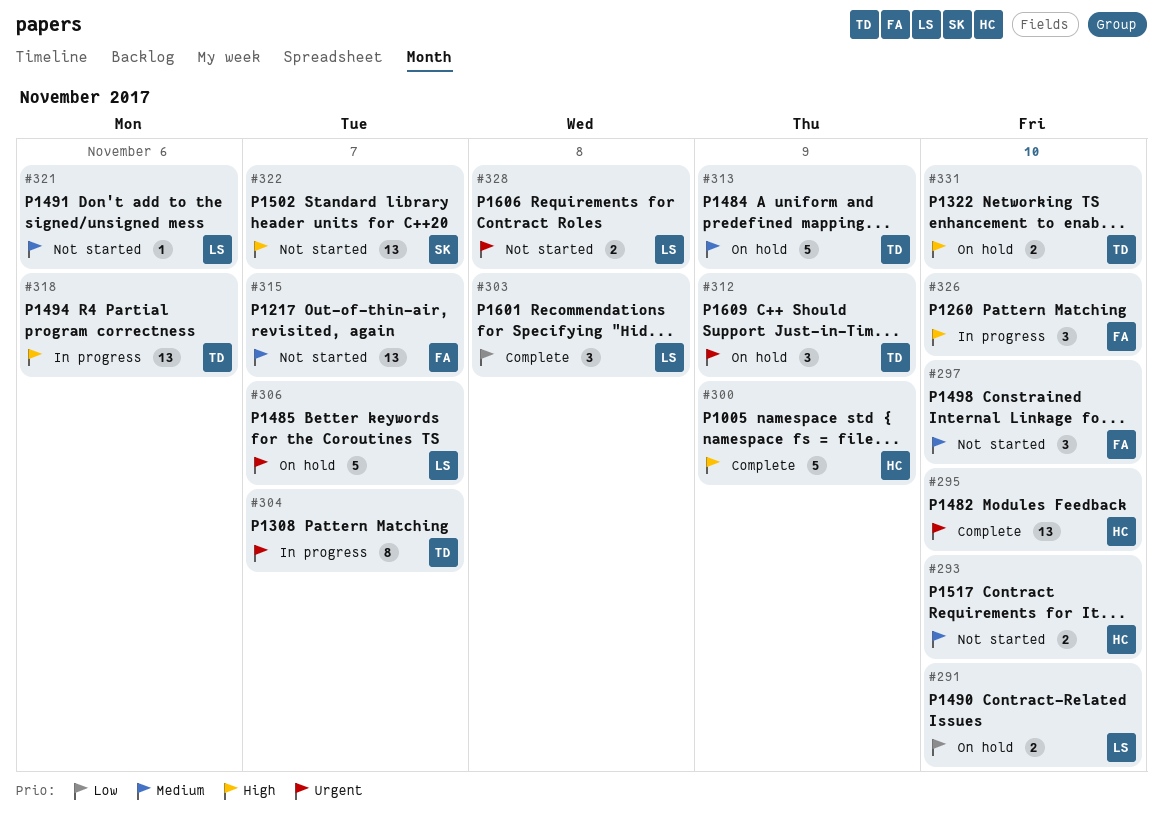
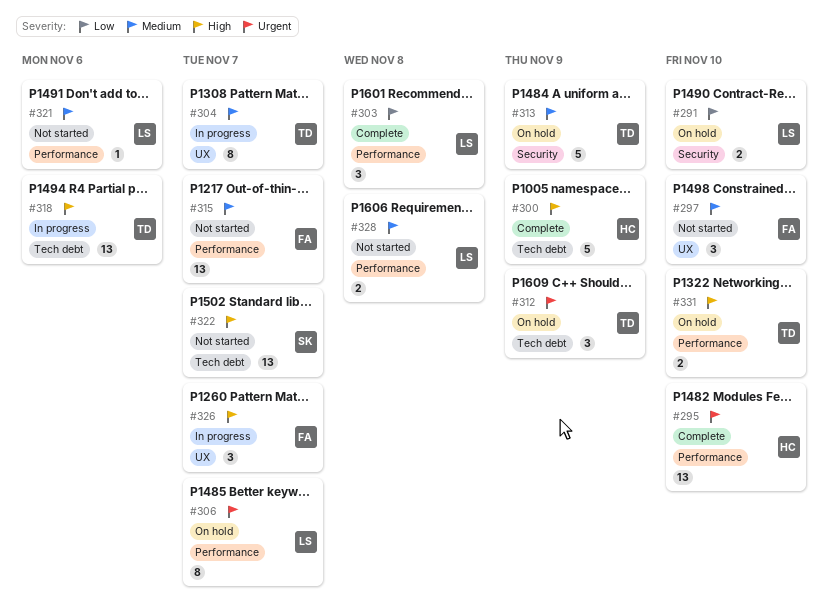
#293: present -> none
#304, priority: Urgent -> Medium
#306, estimate: 5 -> 8
#326, due: Nov 10 -> Nov 7
#328, priority: Urgent -> Medium

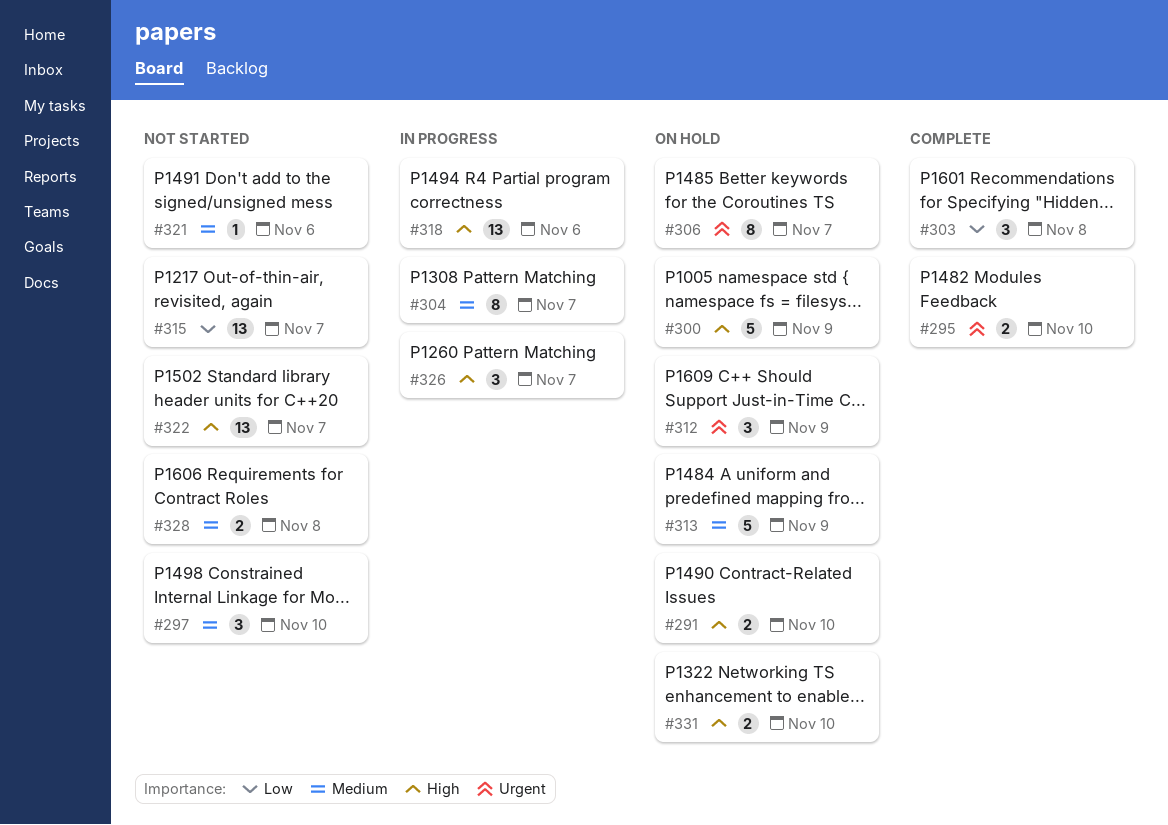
#291, priority: Low -> High
#295, estimate: 13 -> 2
#300, status: Complete -> On hold
#315, priority: Medium -> Low

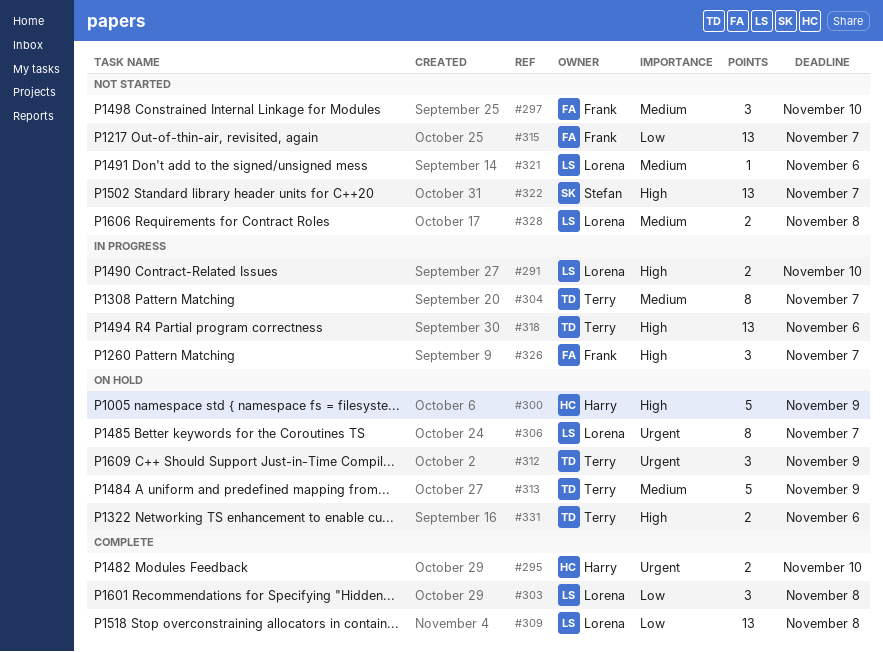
#291, status: On hold -> In progress
#309: none -> present
#331, due: Nov 10 -> Nov 6

